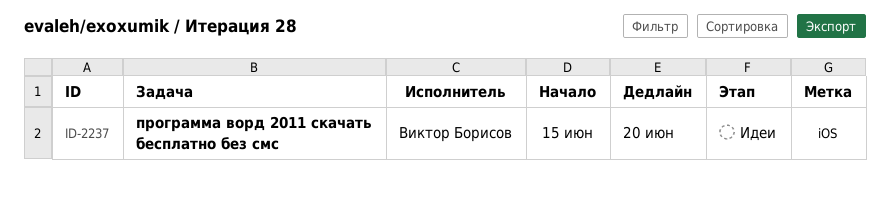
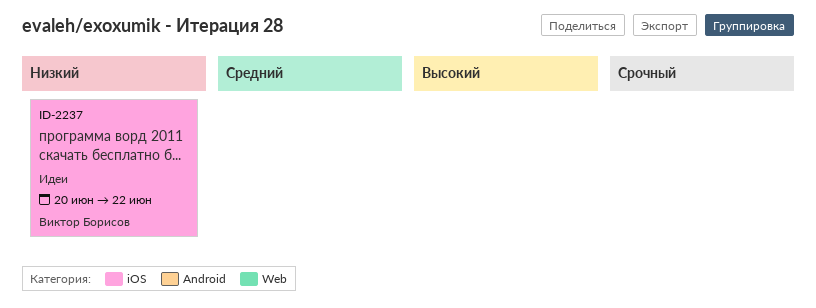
ID-2237, start: Jun 15 -> Jun 20
ID-2237, due: Jun 20 -> Jun 22

